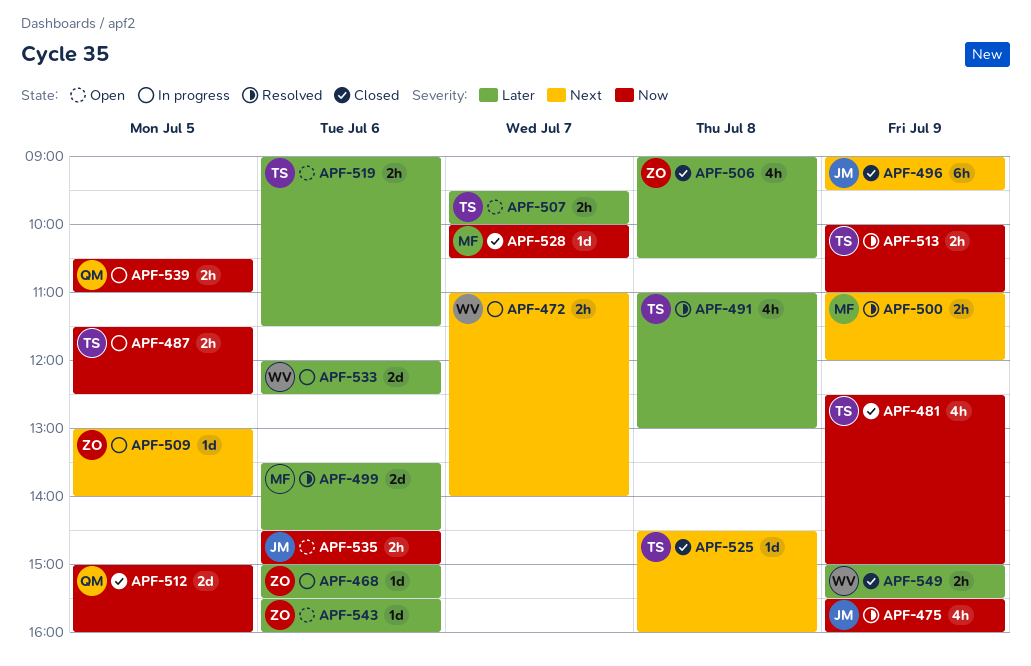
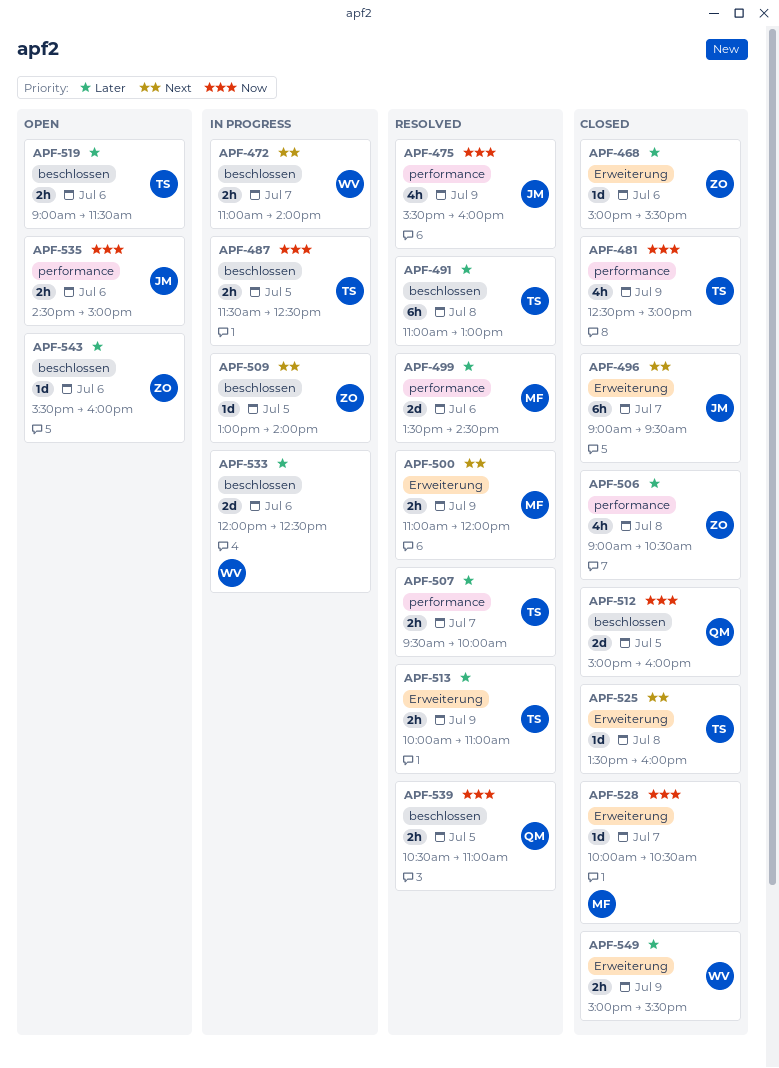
APF-468, status: In progress -> Closed
APF-491, estimate: 4h -> 6h
APF-496, day: Jul 9 -> Jul 7
APF-507, status: Open -> Resolved
APF-513, priority: Now -> Later
APF-525, begins: 14:30 -> 13:30
APF-539, status: In progress -> Resolved

